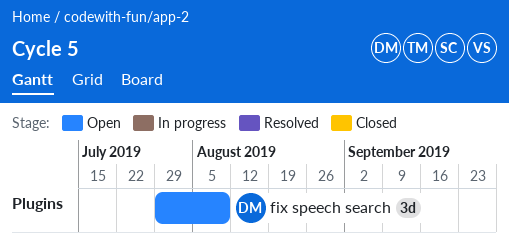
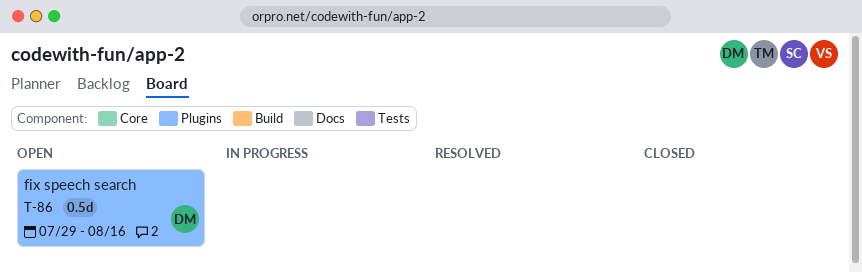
fix speech search, estimate: 3d -> 0.5d
fix speech search, due: Aug 9 -> Aug 16

